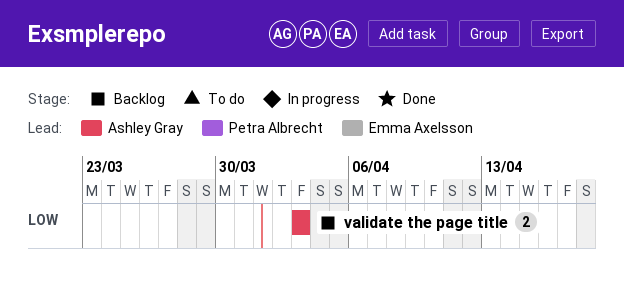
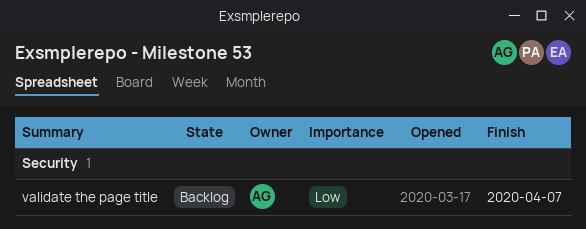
validate the page title, due: Apr 3 -> Apr 7

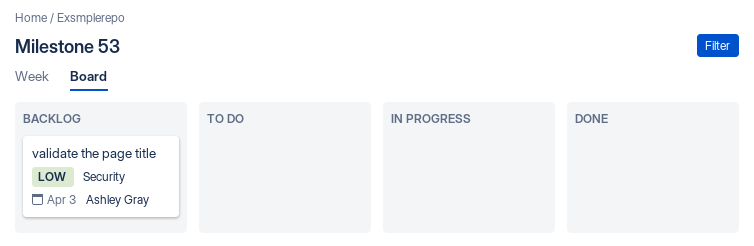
validate the page title, due: Apr 7 -> Apr 3

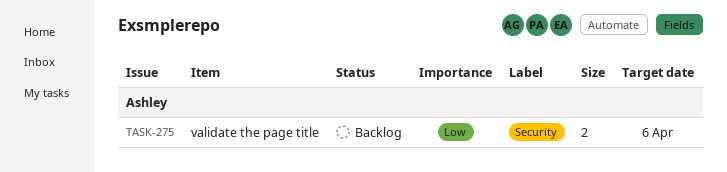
validate the page title, due: Apr 3 -> Apr 6

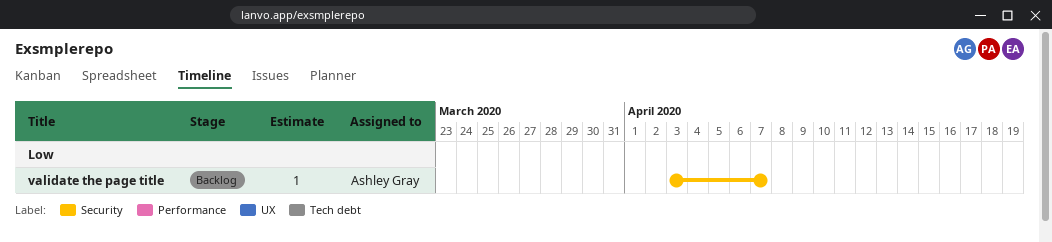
validate the page title, estimate: 2 -> 1
validate the page title, due: Apr 6 -> Apr 7

